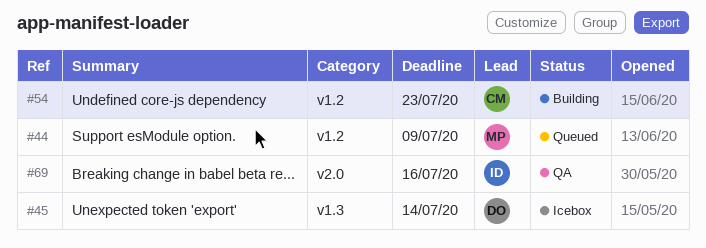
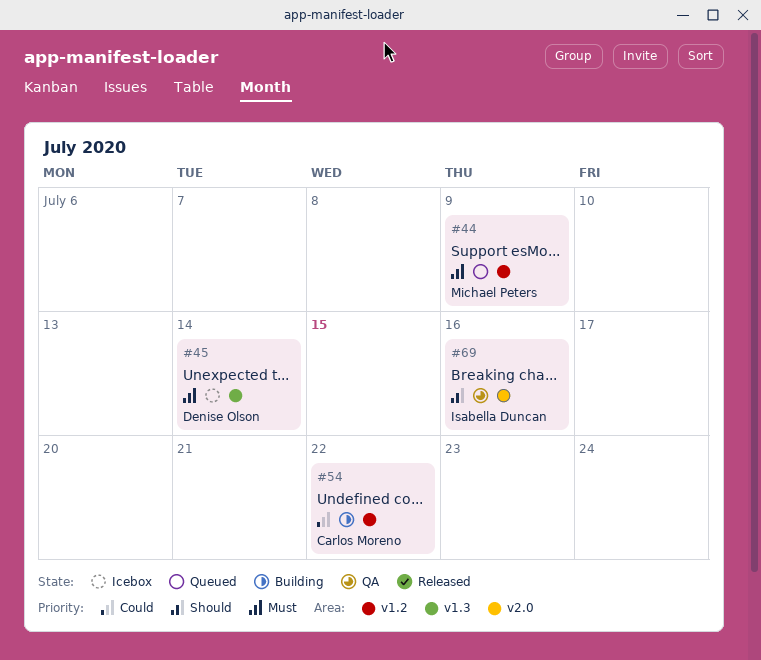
#54, due: Jul 23 -> Jul 22

